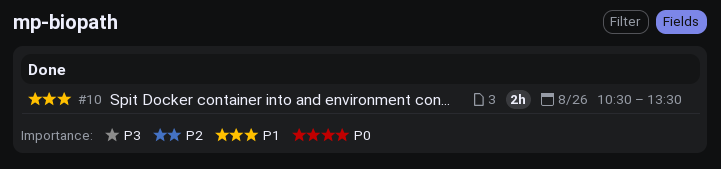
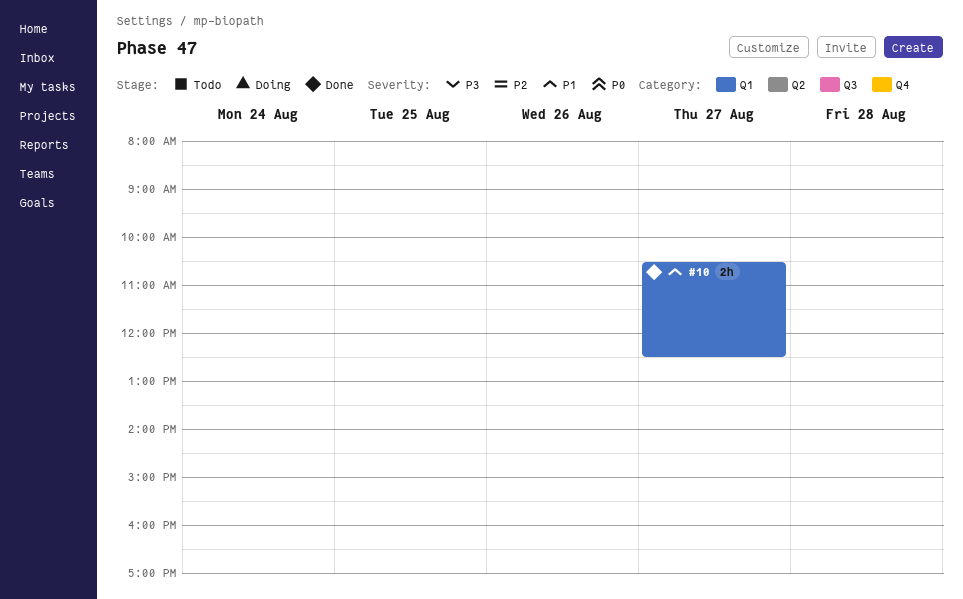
#10, day: Aug 26 -> Aug 27
#10, ends: 13:30 -> 12:30

